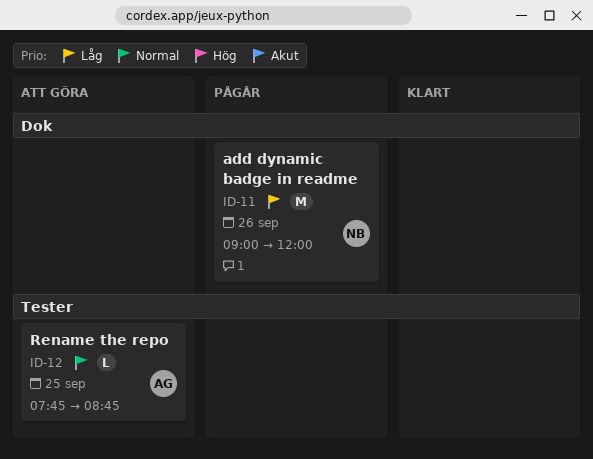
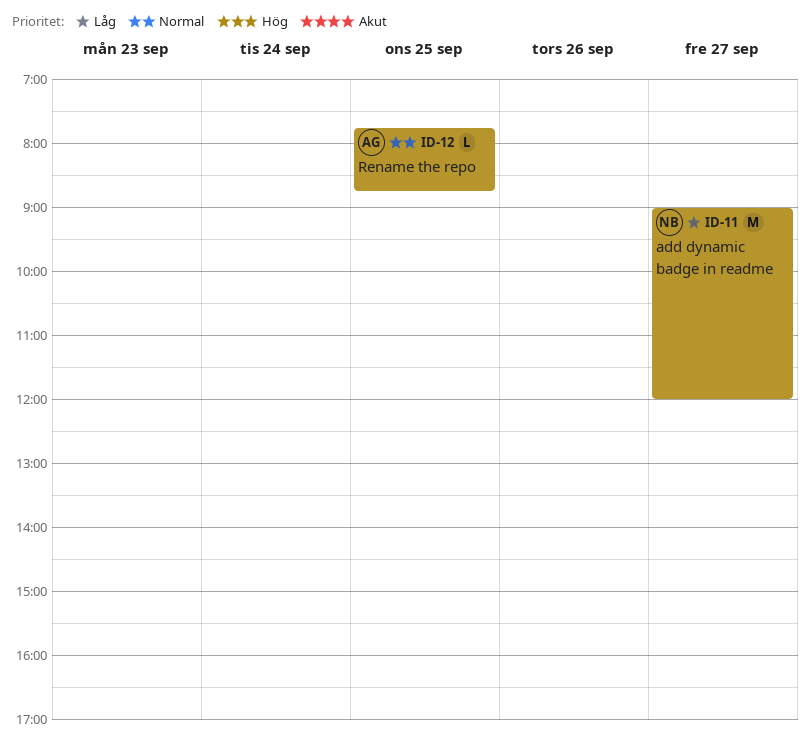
ID-11, day: Sep 26 -> Sep 27

